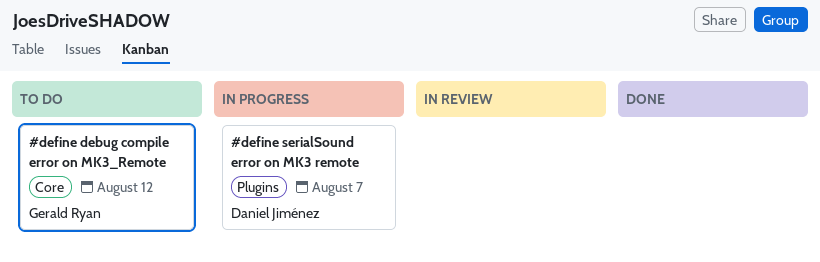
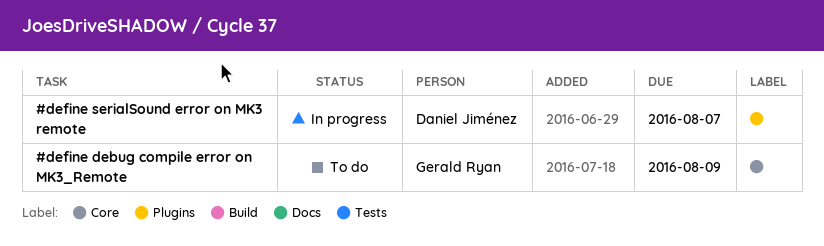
#define debug compile error on MK3_Remote, due: Aug 12 -> Aug 9

